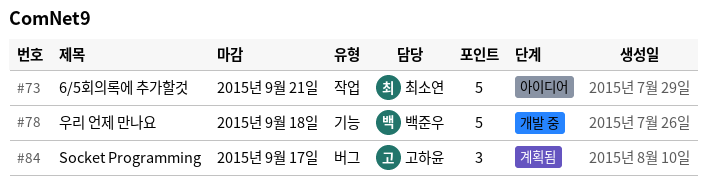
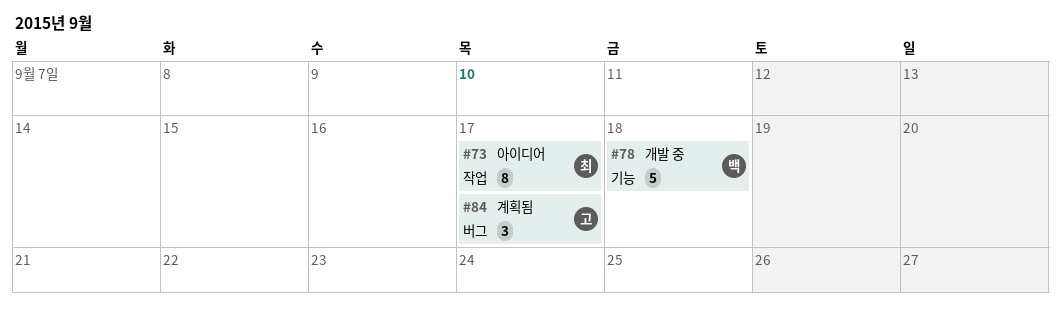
#73, estimate: 5 -> 8
#73, due: Sep 21 -> Sep 17

